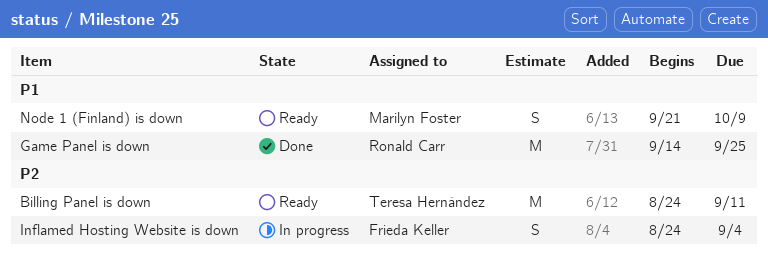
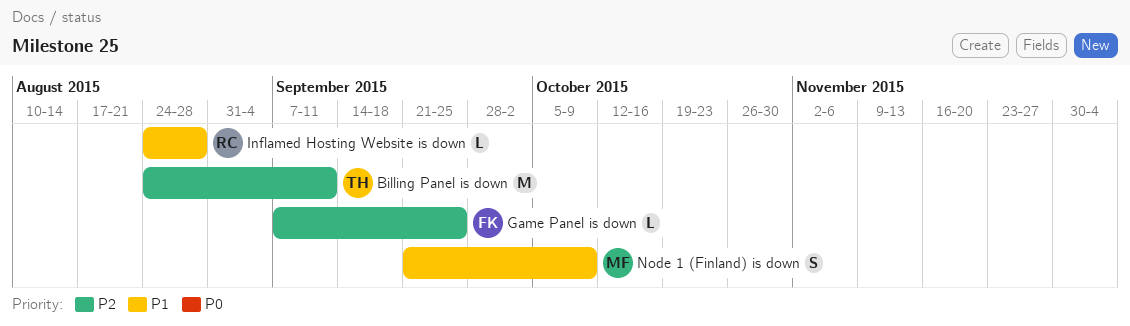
Game Panel is down, owner: Ronald Carr -> Frieda Keller
Game Panel is down, priority: P1 -> P2
Game Panel is down, estimate: M -> L
Game Panel is down, start: Sep 14 -> Sep 7
Inflamed Hosting Website is down, owner: Frieda Keller -> Ronald Carr
Inflamed Hosting Website is down, priority: P2 -> P1
Inflamed Hosting Website is down, estimate: S -> L
Inflamed Hosting Website is down, due: Sep 4 -> Aug 28

